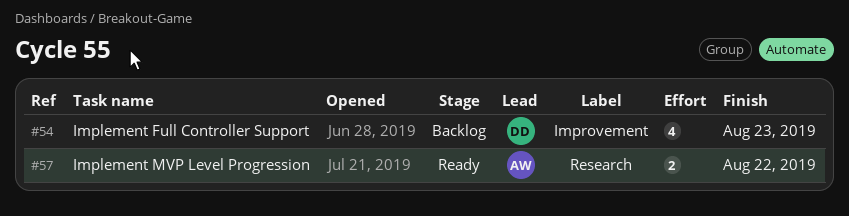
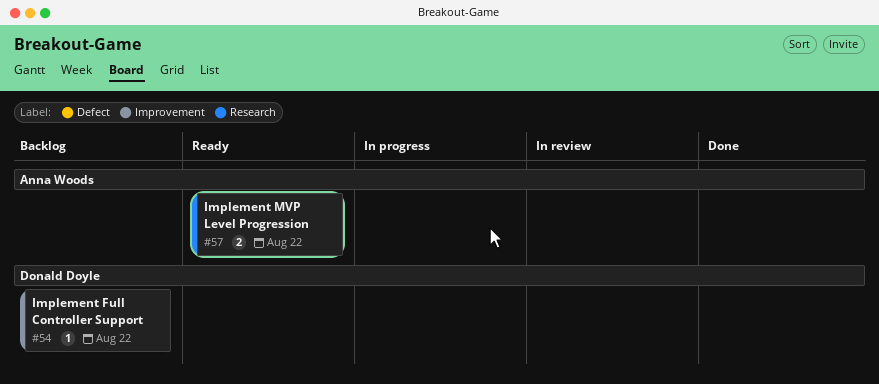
#54, estimate: 4 -> 1
#54, due: Aug 23 -> Aug 22

